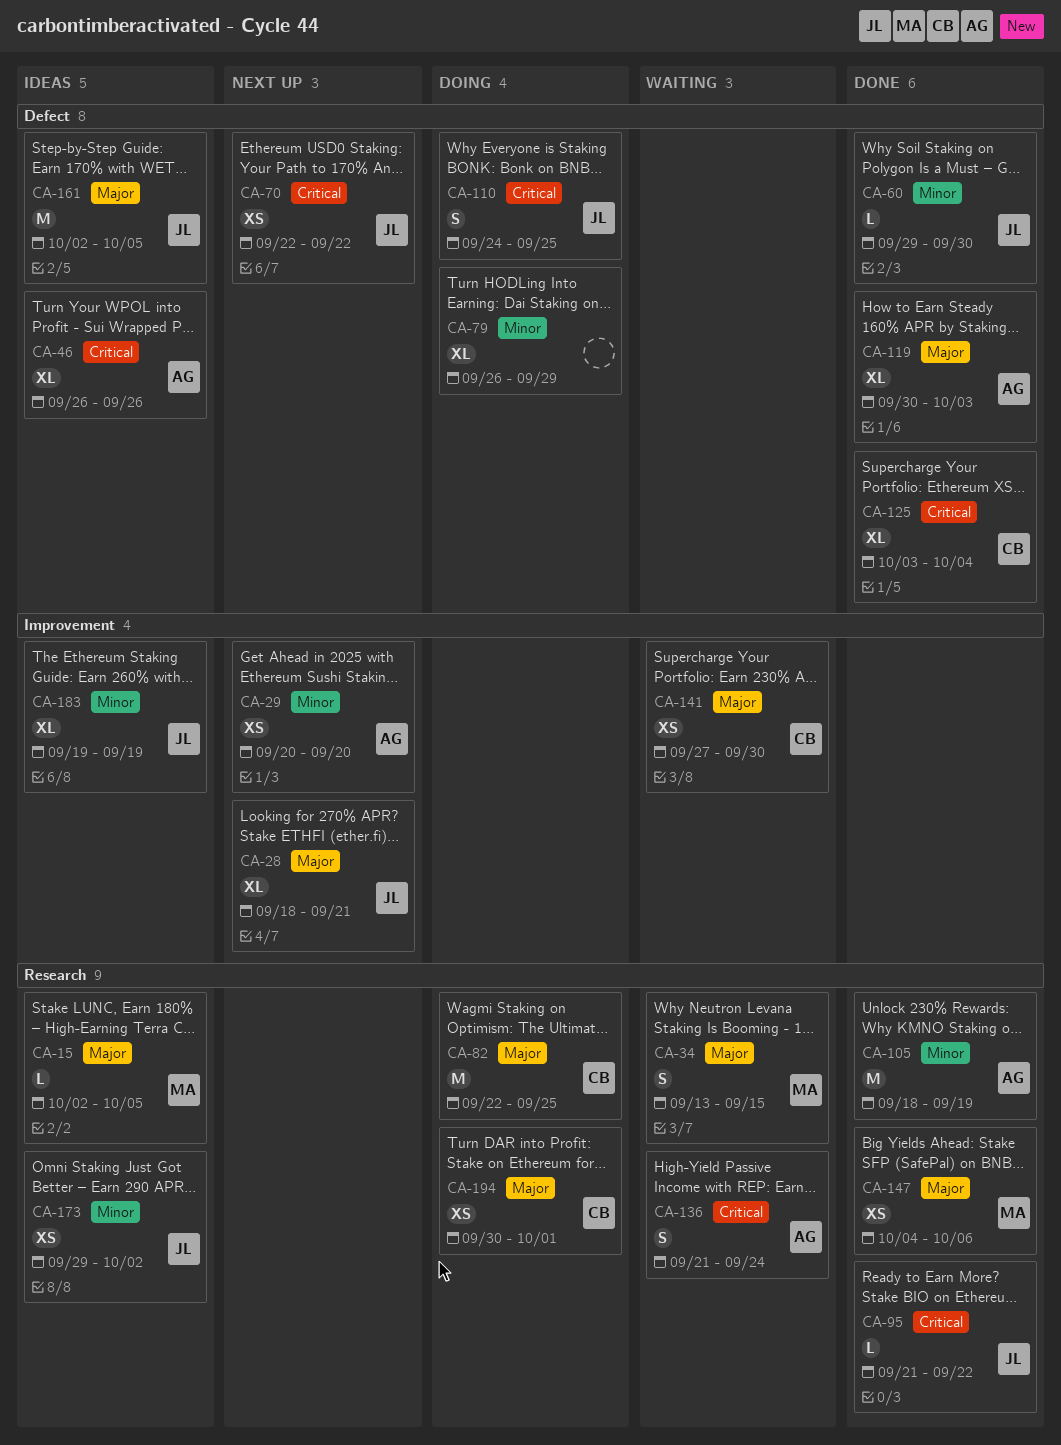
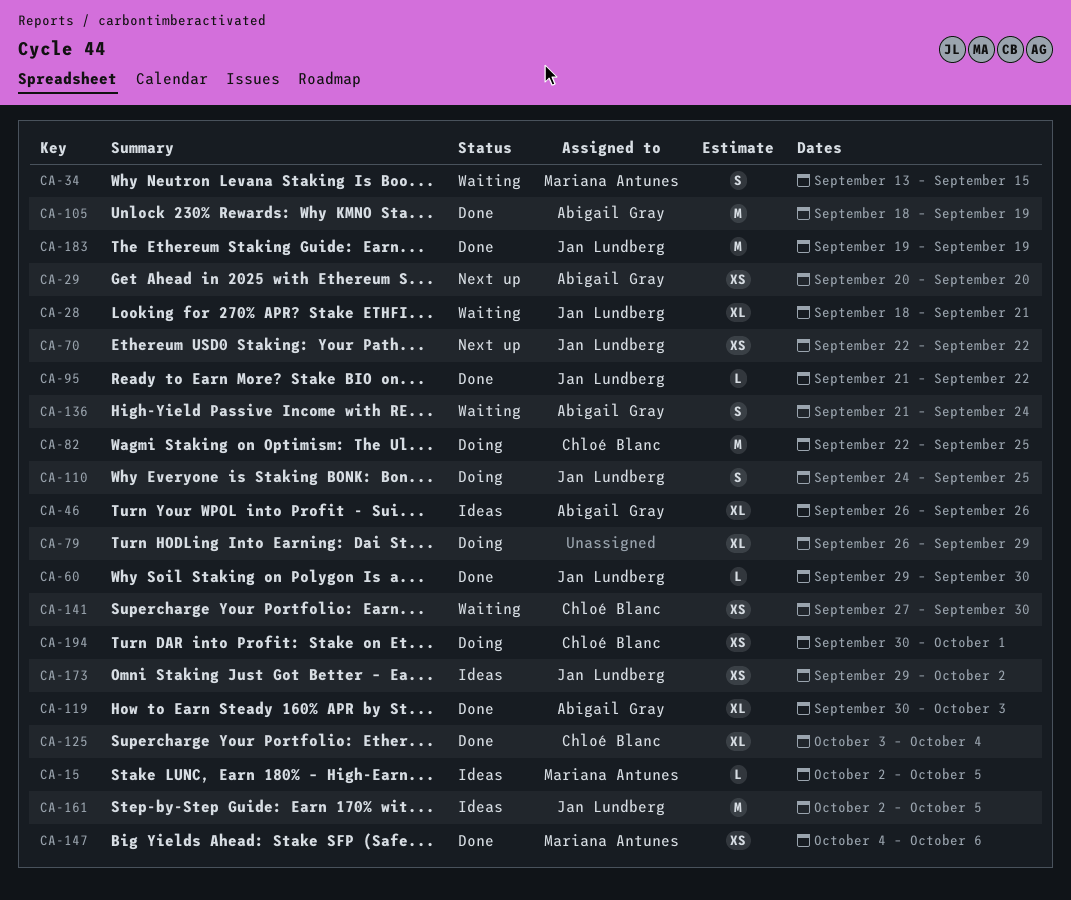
CA-28, status: Next up -> Waiting
CA-183, status: Ideas -> Done
CA-183, estimate: XL -> M

